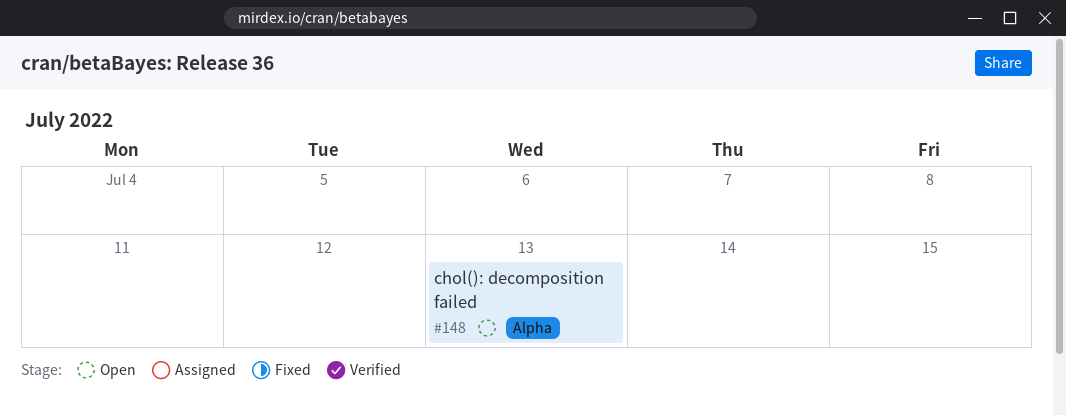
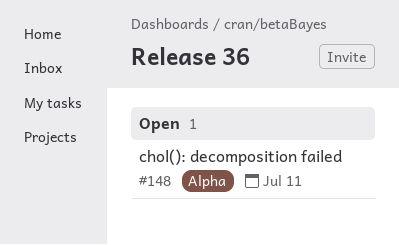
#148, due: Jul 13 -> Jul 11

